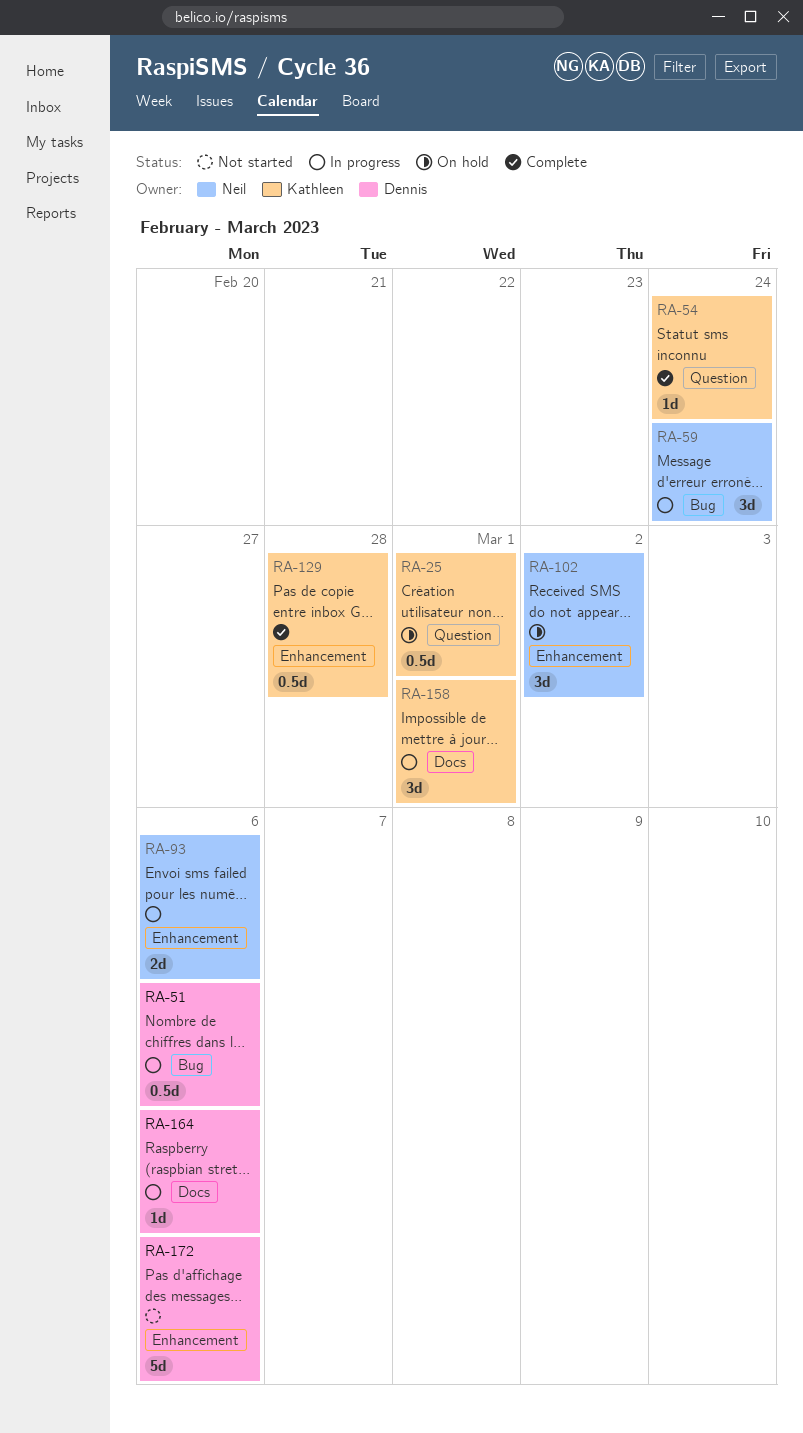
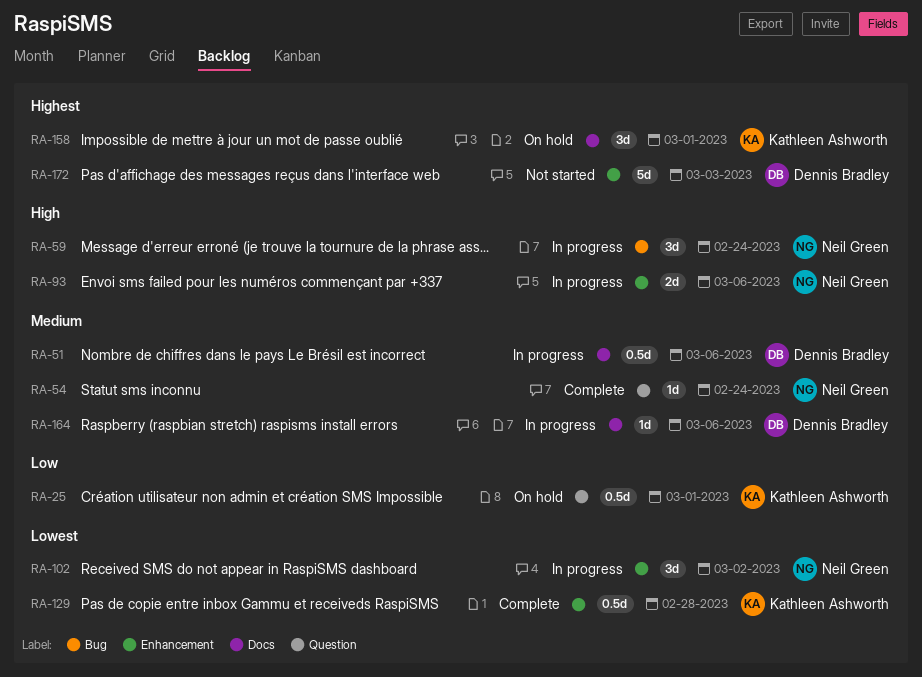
RA-51, label: Bug -> Docs
RA-54, owner: Kathleen Ashworth -> Neil Green
RA-102, status: On hold -> In progress
RA-158, status: In progress -> On hold
RA-172, due: Mar 6 -> Mar 3

